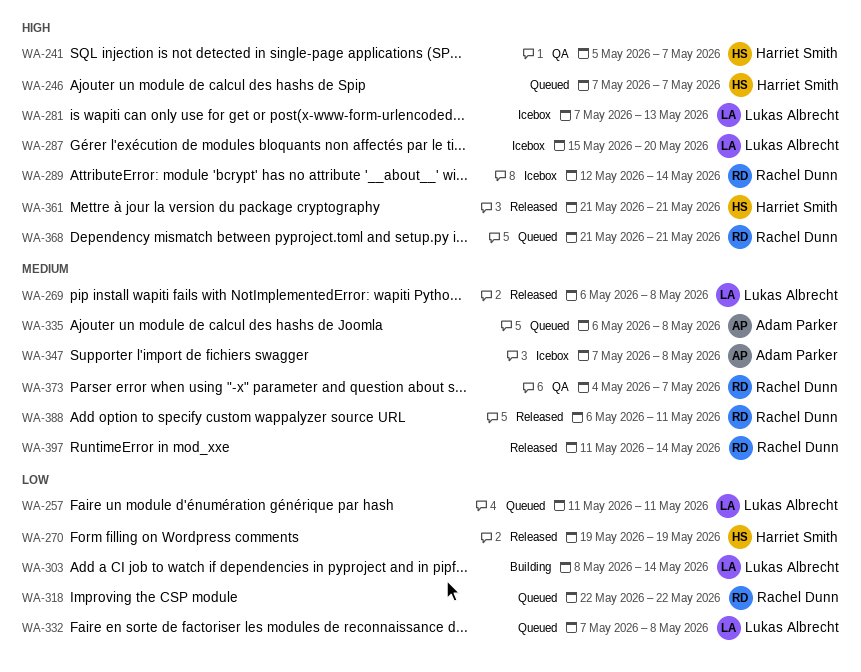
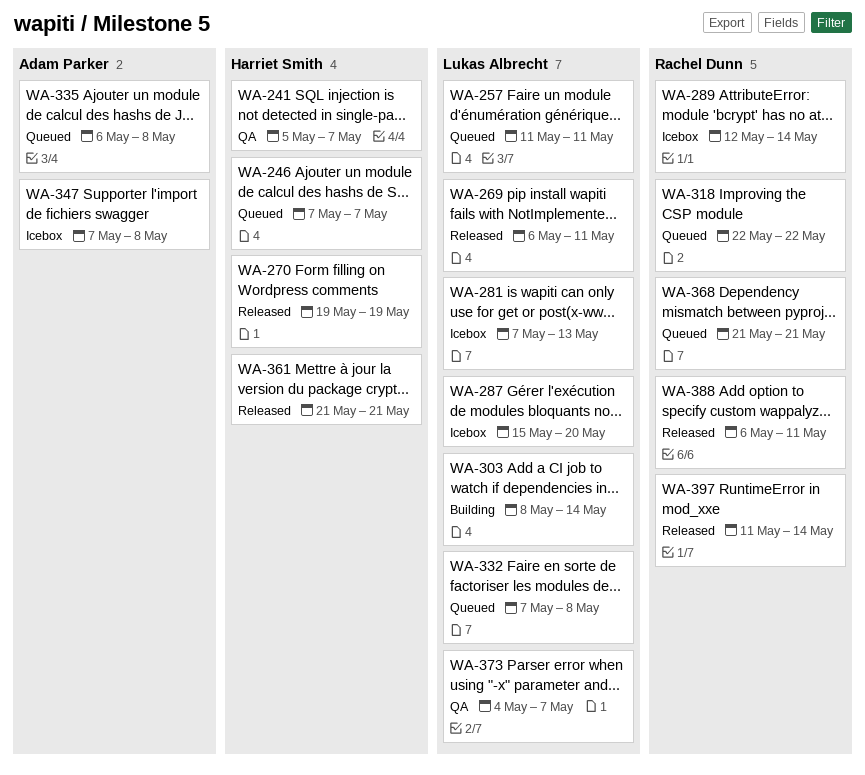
WA-269, due: May 8 -> May 11
WA-373, owner: Rachel Dunn -> Lukas Albrecht

